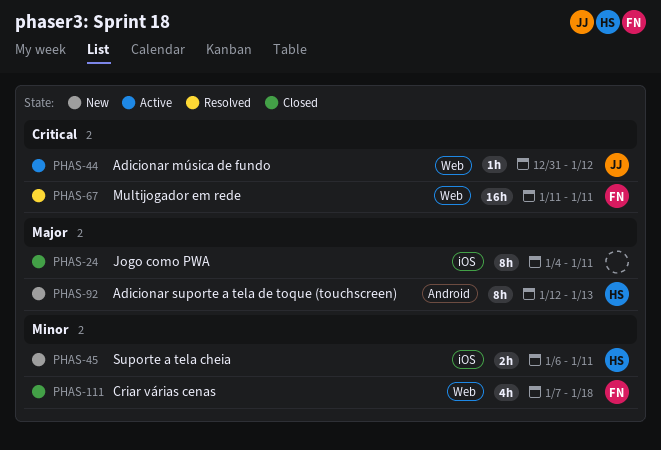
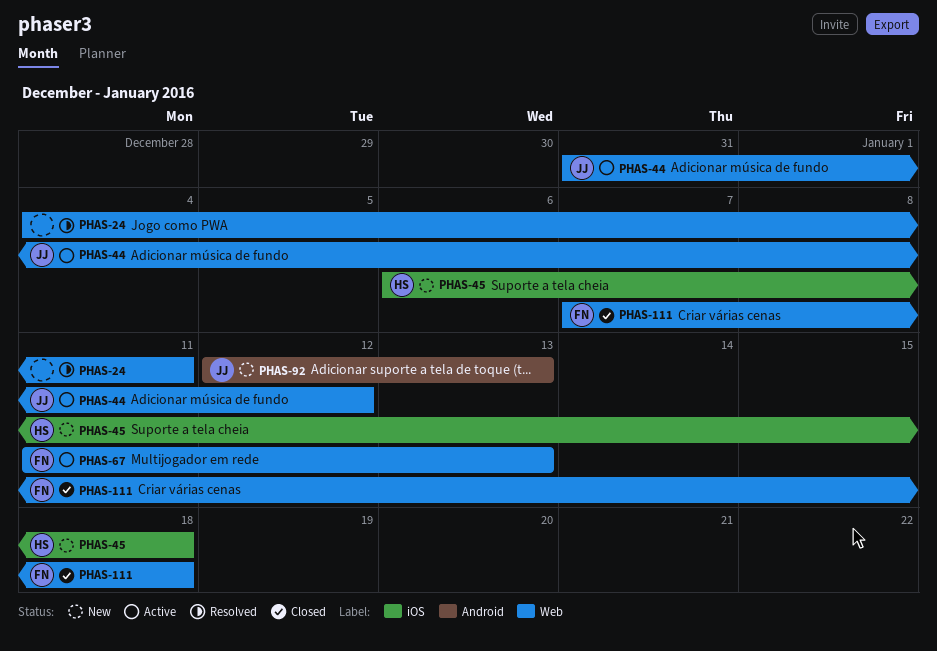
PHAS-24, status: Closed -> Resolved
PHAS-24, label: iOS -> Web
PHAS-45, due: Jan 11 -> Jan 18
PHAS-67, status: Resolved -> Active
PHAS-67, due: Jan 11 -> Jan 13
PHAS-92, owner: HS -> JJ

